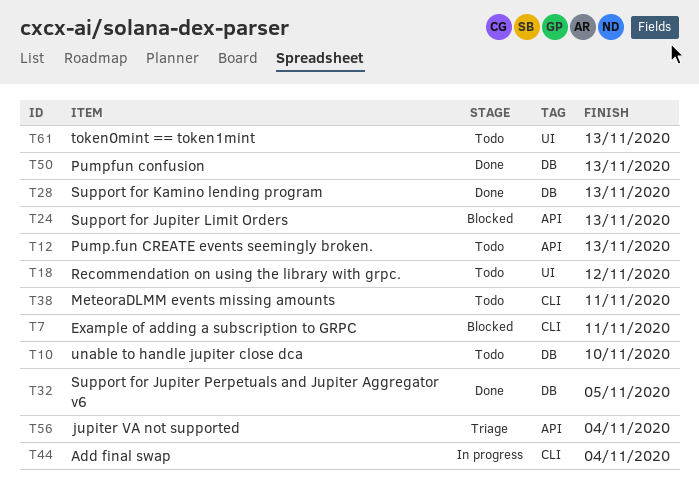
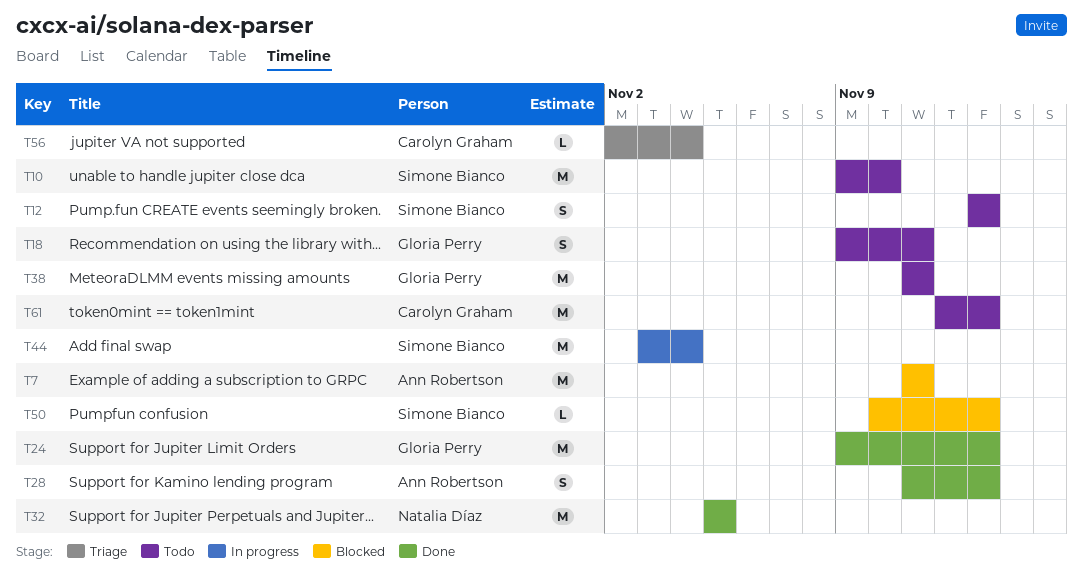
T18, due: Nov 12 -> Nov 11
T24, status: Blocked -> Done
T50, status: Done -> Blocked

